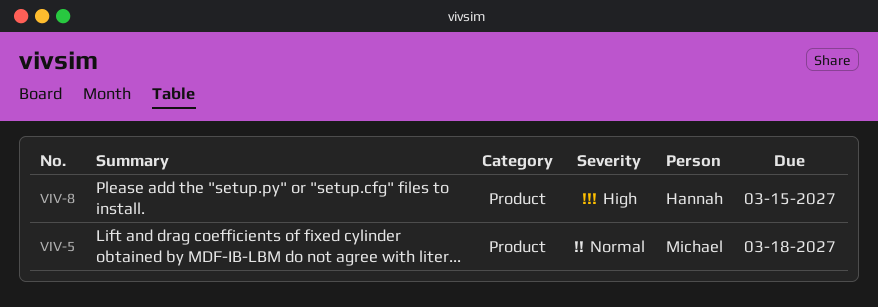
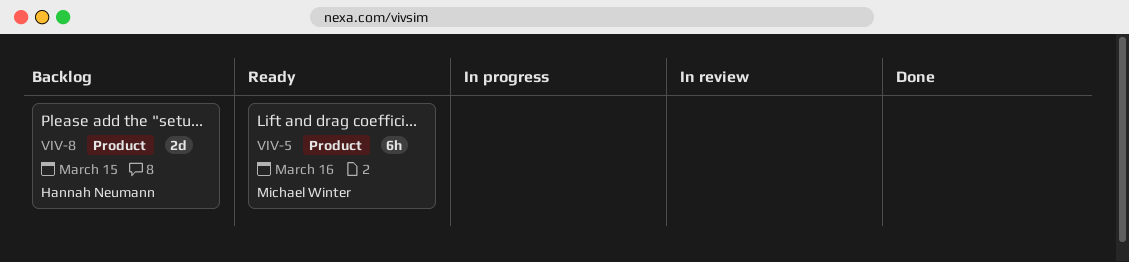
VIV-5, due: Mar 18 -> Mar 16

